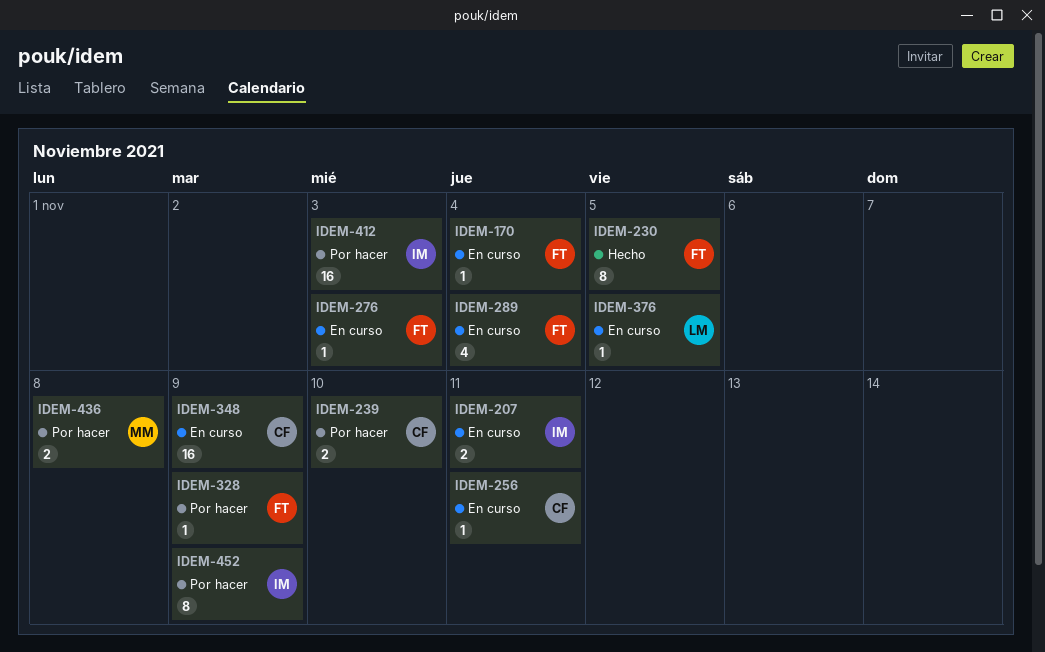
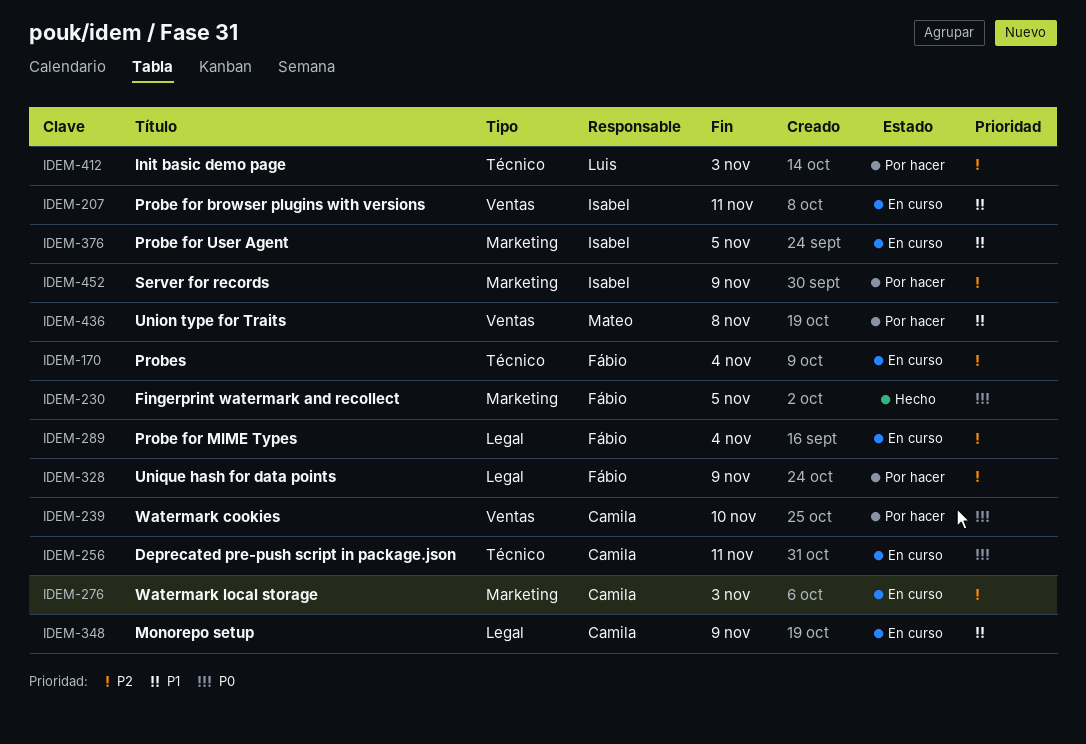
IDEM-276, owner: Fábio -> Camila
IDEM-376, owner: Luis -> Isabel
IDEM-412, owner: Isabel -> Luis

